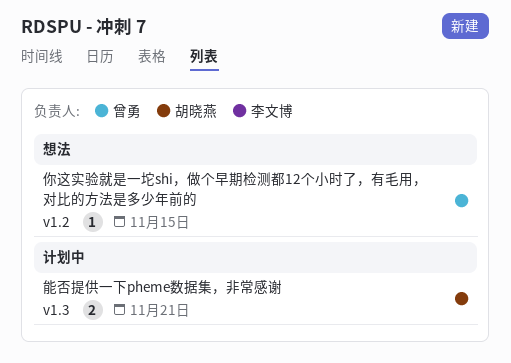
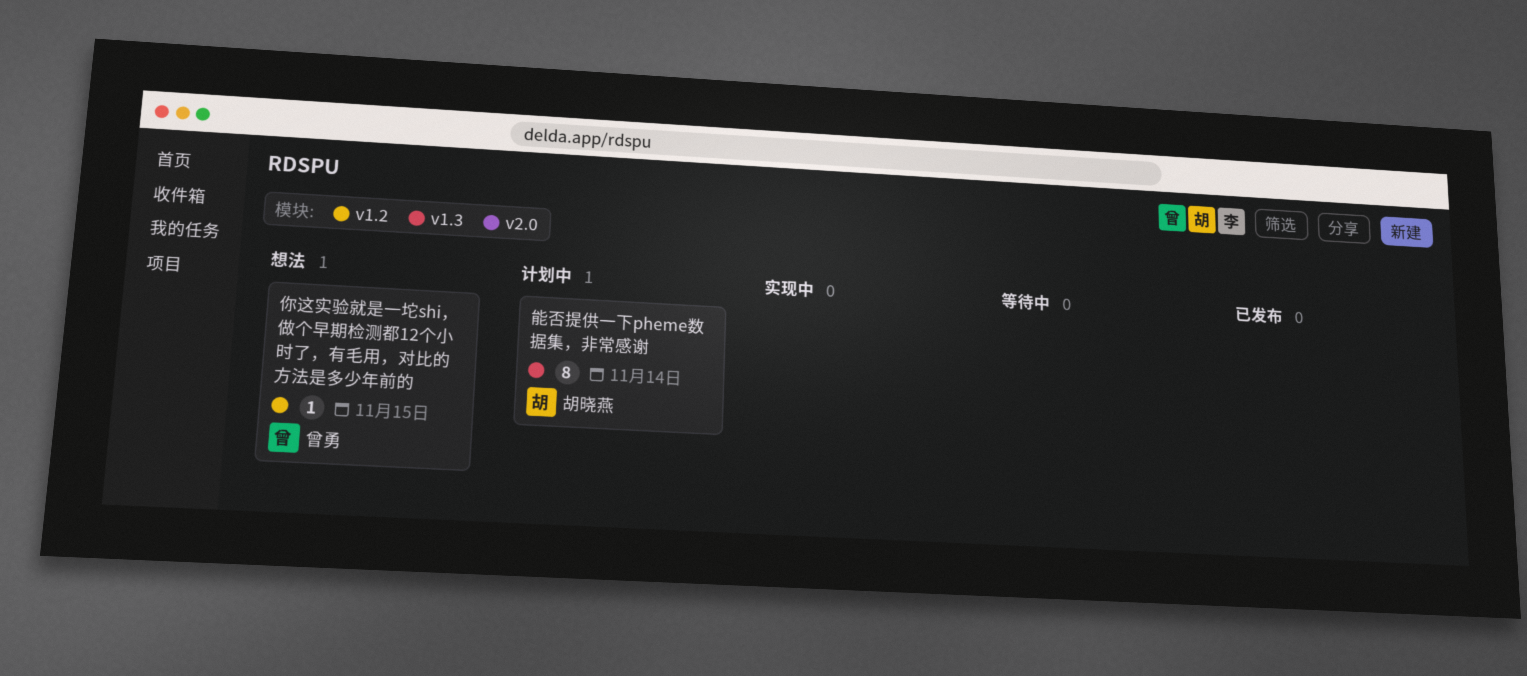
能否提供一下pheme数据集，非常感谢, estimate: 2 -> 8
能否提供一下pheme数据集，非常感谢, due: Nov 21 -> Nov 14

